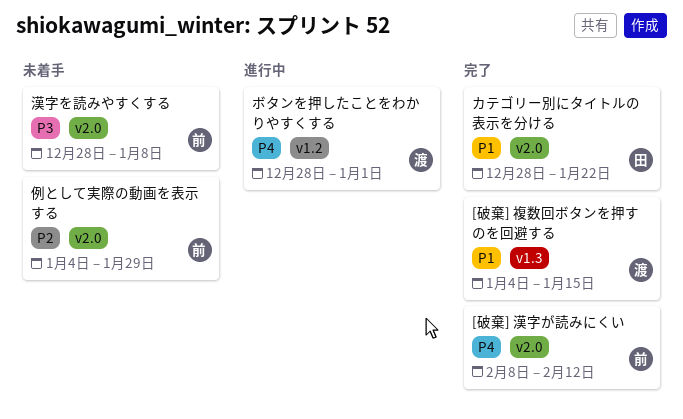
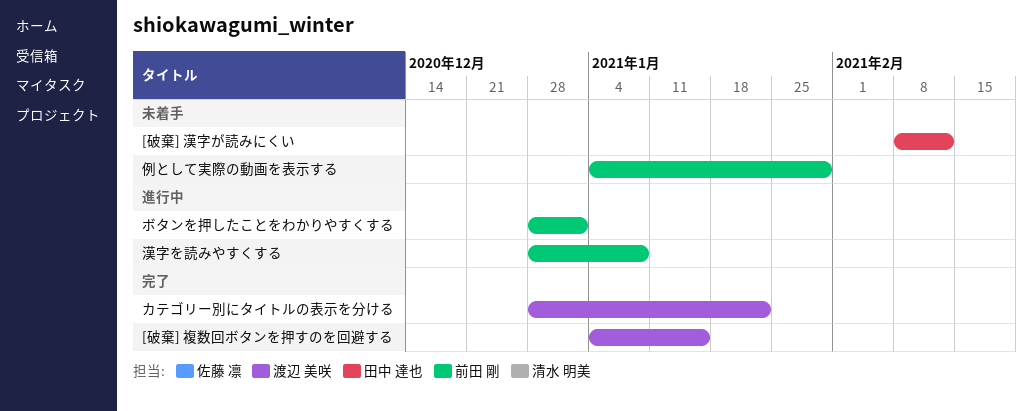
[破棄] 漢字が読みにくい, status: 完了 -> 未着手
[破棄] 漢字が読みにくい, owner: 前田 剛 -> 田中 達也
カテゴリー別にタイトルの表示を分ける, owner: 田中 達也 -> 渡辺 美咲
ボタンを押したことをわかりやすくする, owner: 渡辺 美咲 -> 前田 剛
漢字を読みやすくする, status: 未着手 -> 進行中

